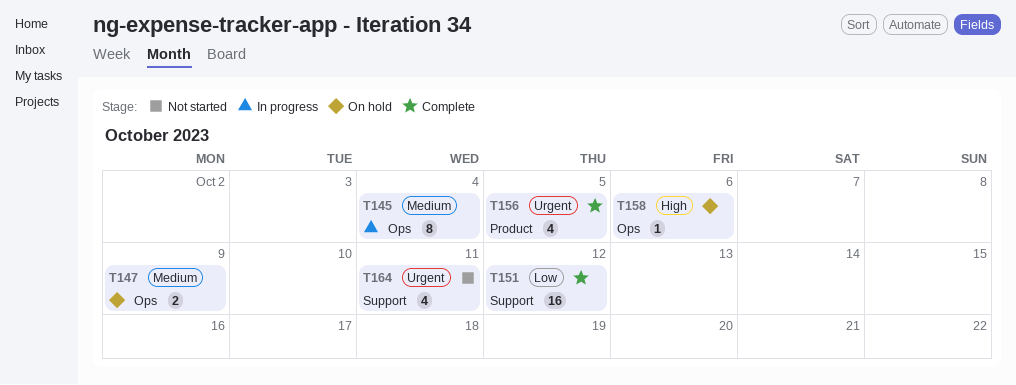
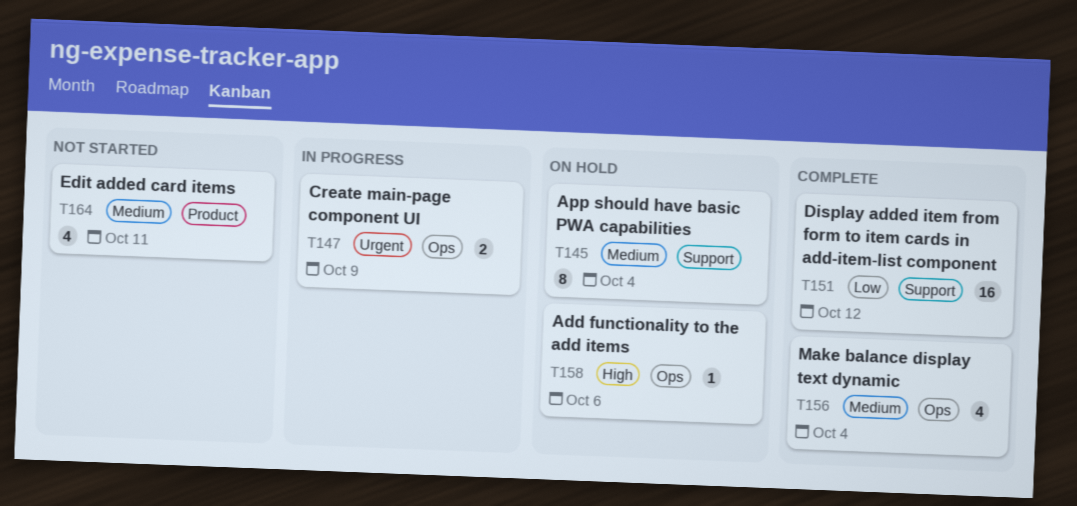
T145, status: In progress -> On hold
T145, label: Ops -> Support
T147, status: On hold -> In progress
T147, priority: Medium -> Urgent
T156, priority: Urgent -> Medium
T156, label: Product -> Ops
T156, due: Oct 5 -> Oct 4
T164, priority: Urgent -> Medium
T164, label: Support -> Product

